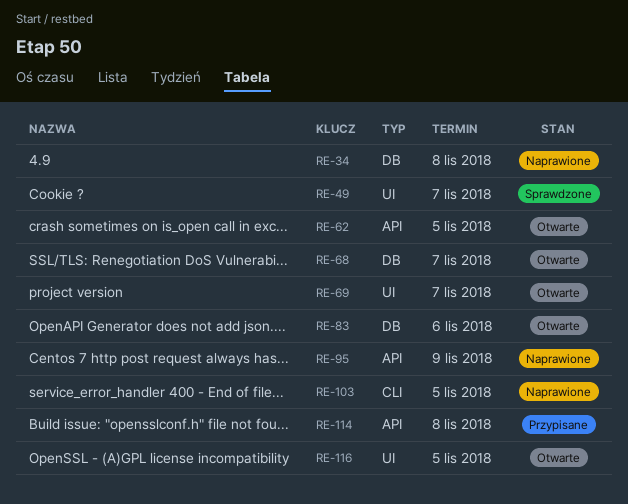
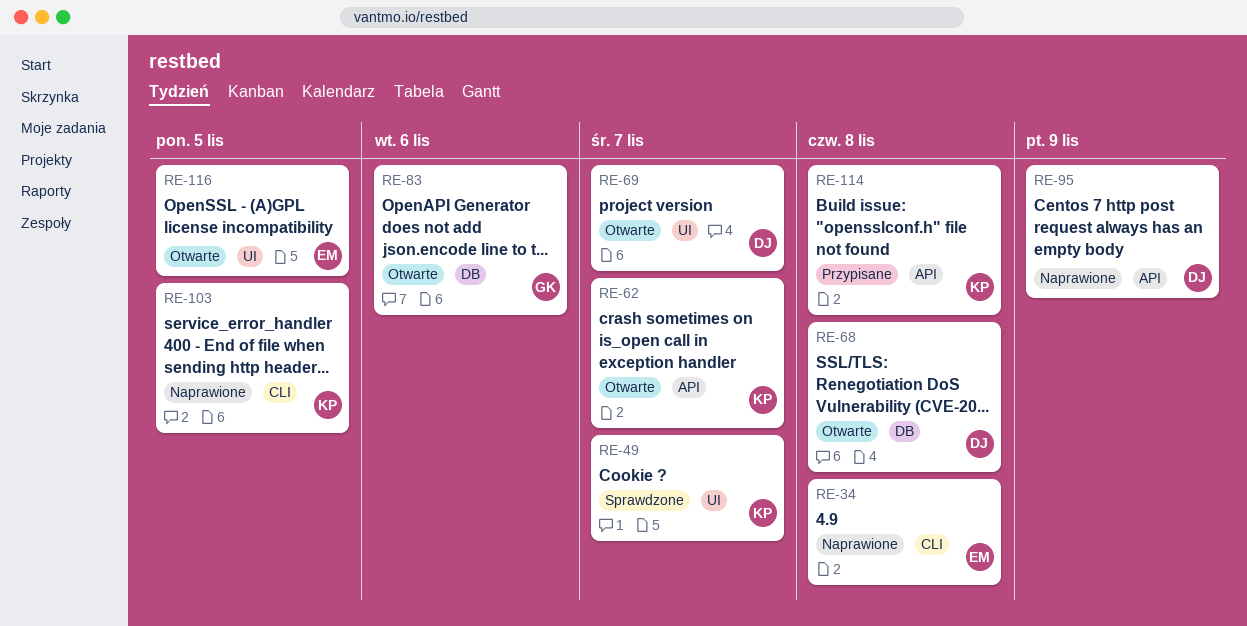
RE-34, label: DB -> CLI
RE-62, due: Nov 5 -> Nov 7
RE-68, due: Nov 7 -> Nov 8

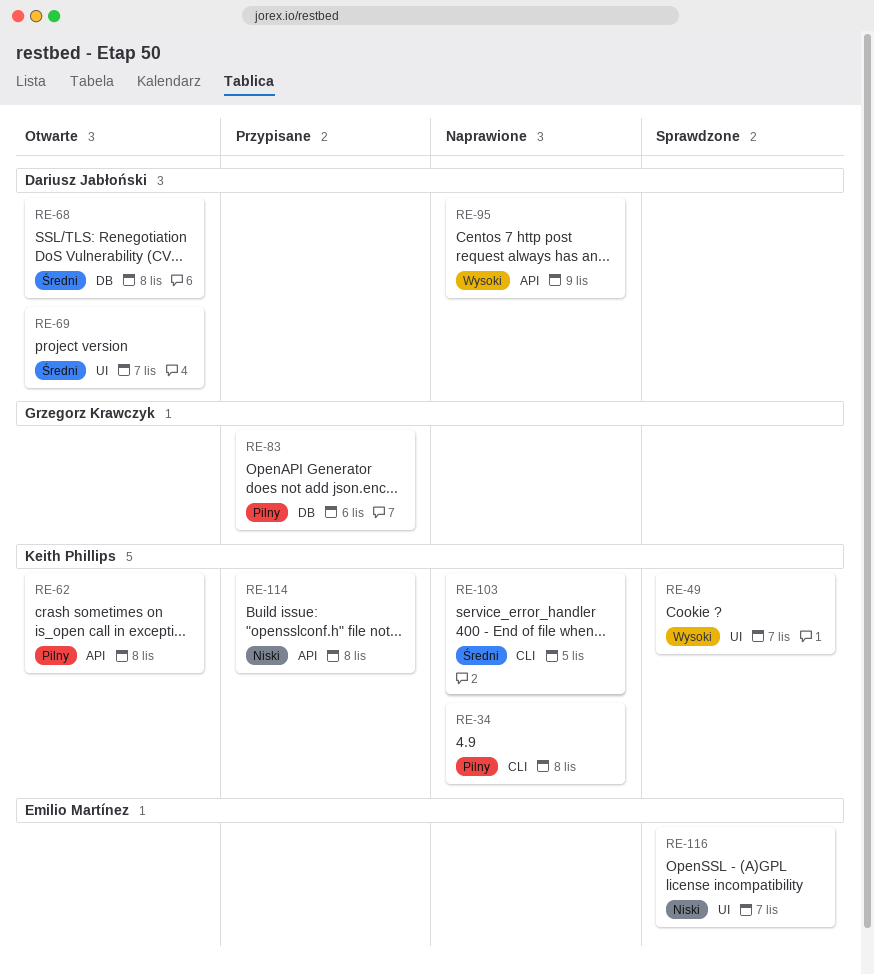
RE-34, owner: Emilio Martínez -> Keith Phillips
RE-62, due: Nov 7 -> Nov 8
RE-83, status: Otwarte -> Przypisane
RE-116, status: Otwarte -> Sprawdzone
RE-116, due: Nov 5 -> Nov 7

